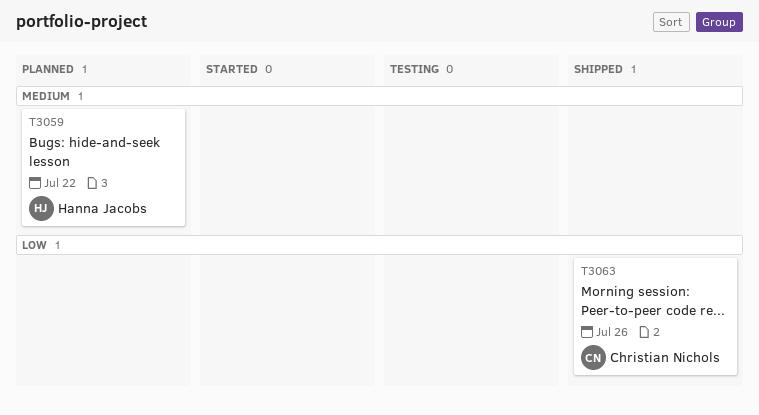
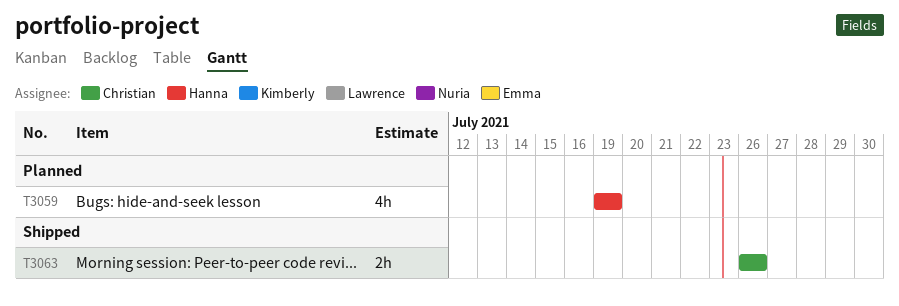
T3059, due: Jul 22 -> Jul 19

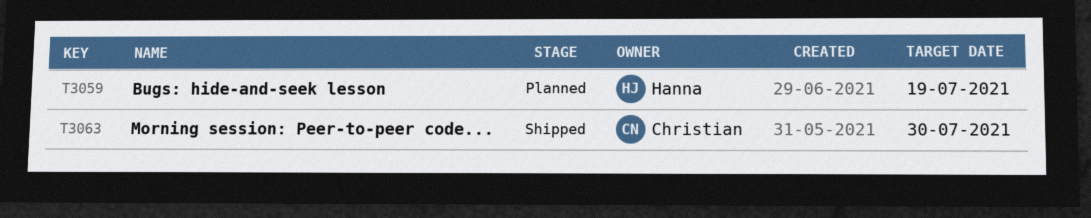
T3063, due: Jul 26 -> Jul 30

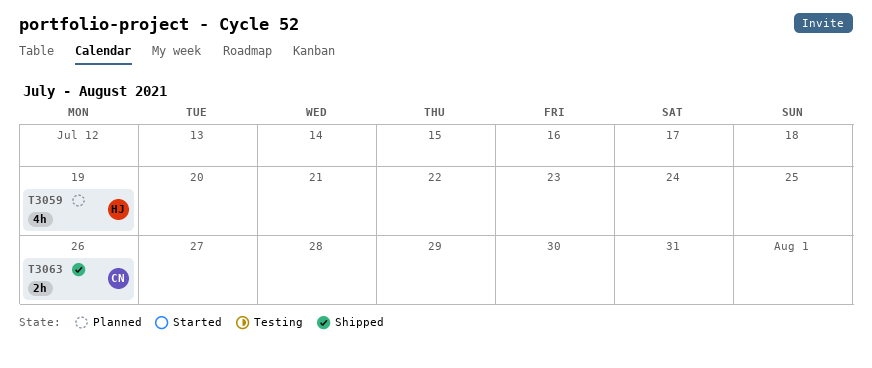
T3063, due: Jul 30 -> Jul 26

